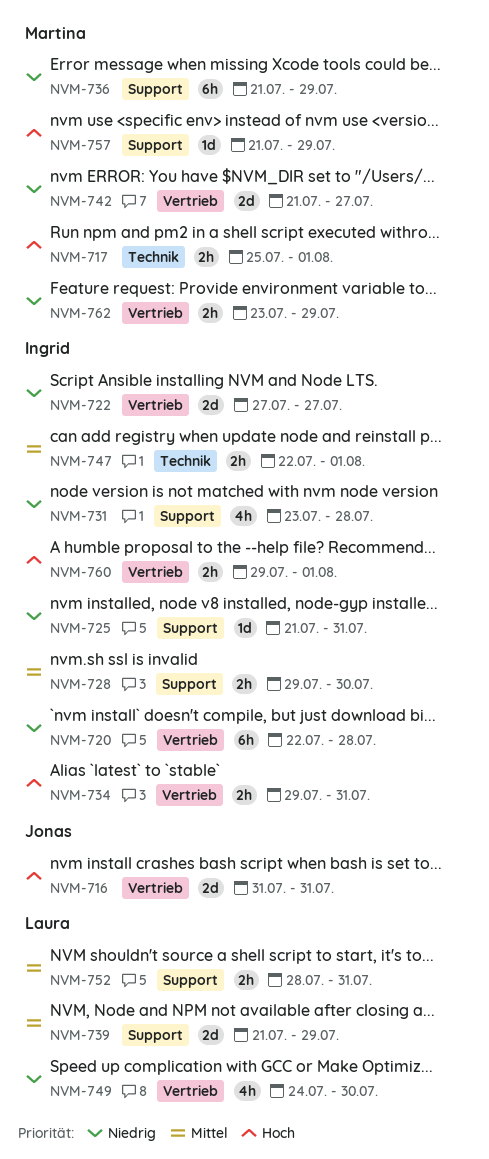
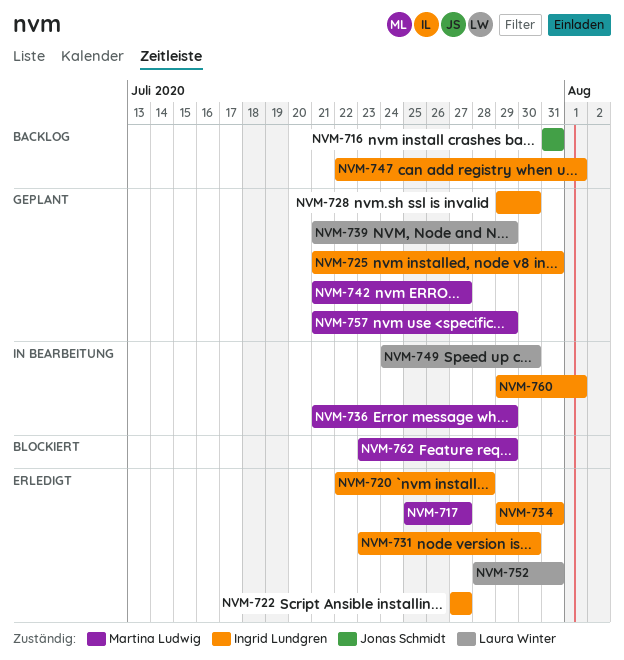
NVM-717, due: Aug 1 -> Jul 27
NVM-731, due: Jul 28 -> Jul 30

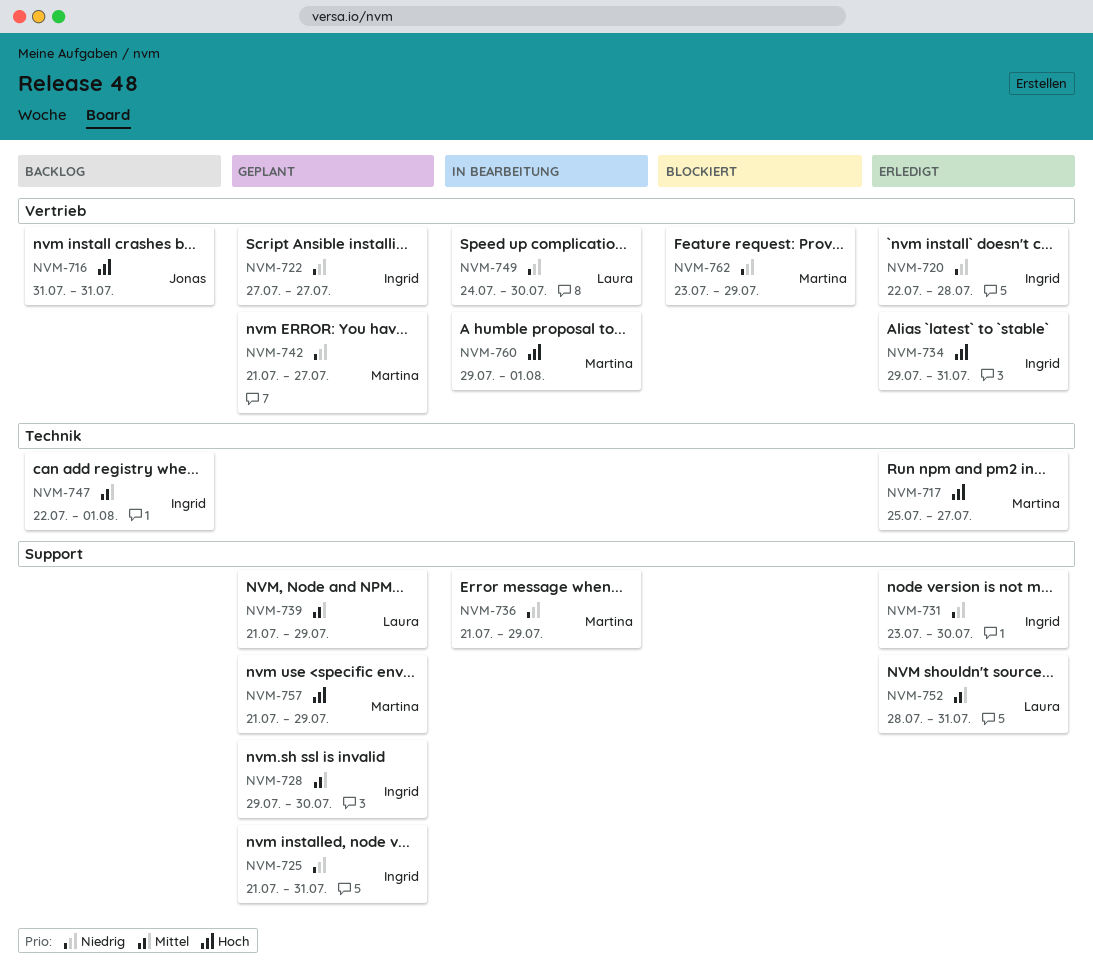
NVM-722, status: Erledigt -> Geplant
NVM-760, owner: Ingrid Lundgren -> Martina Ludwig

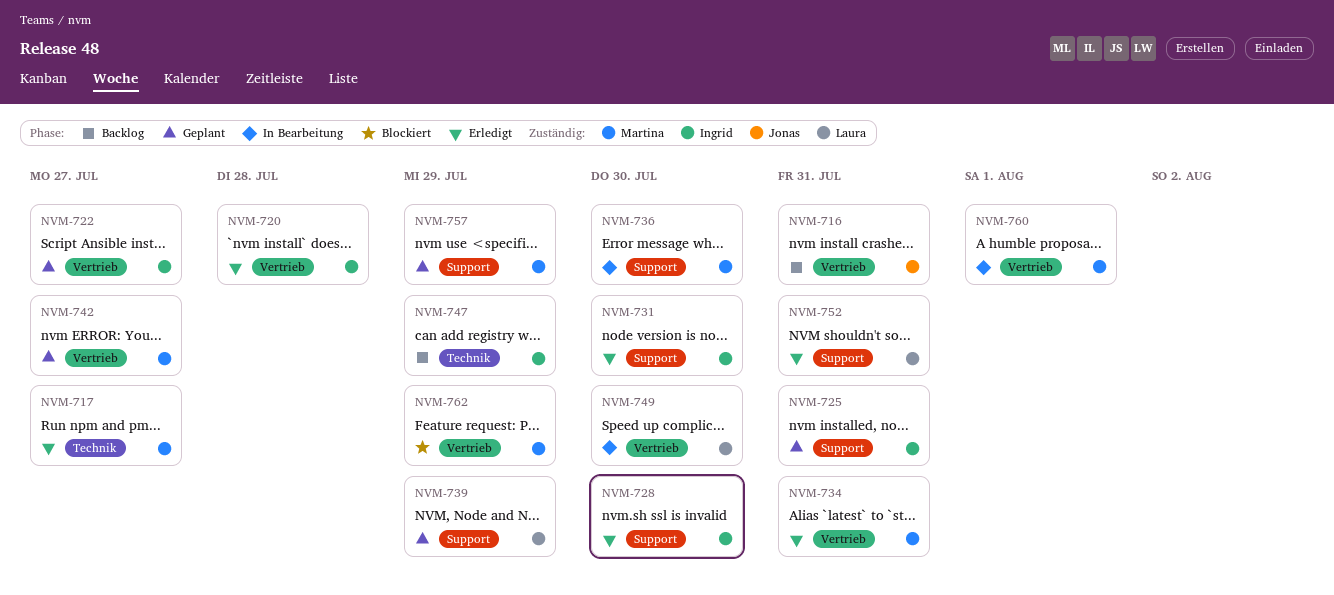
NVM-728, status: Geplant -> Erledigt
NVM-734, owner: Ingrid -> Martina
NVM-736, due: Jul 29 -> Jul 30
NVM-747, due: Aug 1 -> Jul 29

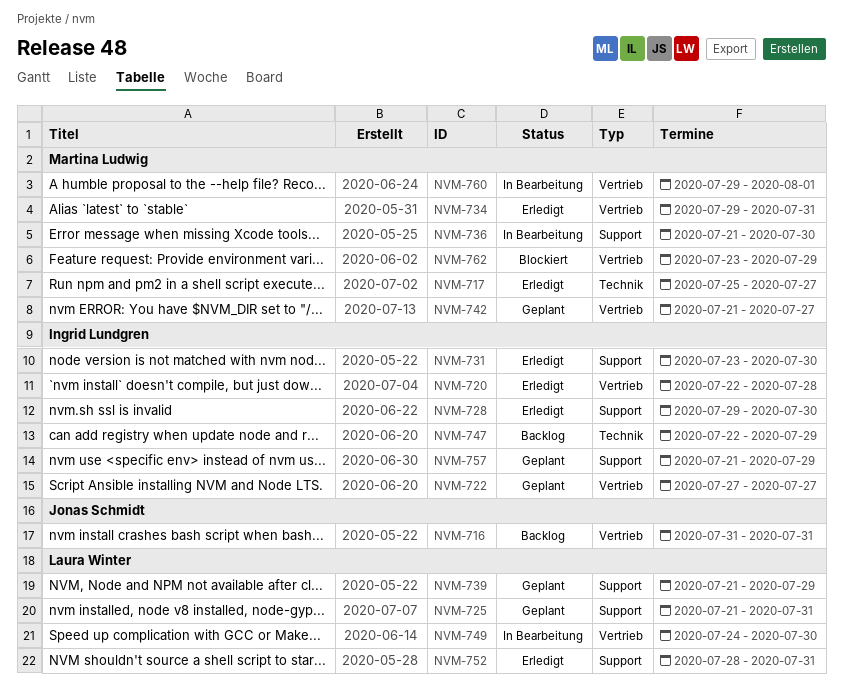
NVM-725, owner: Ingrid Lundgren -> Laura Winter
NVM-757, owner: Martina Ludwig -> Ingrid Lundgren

